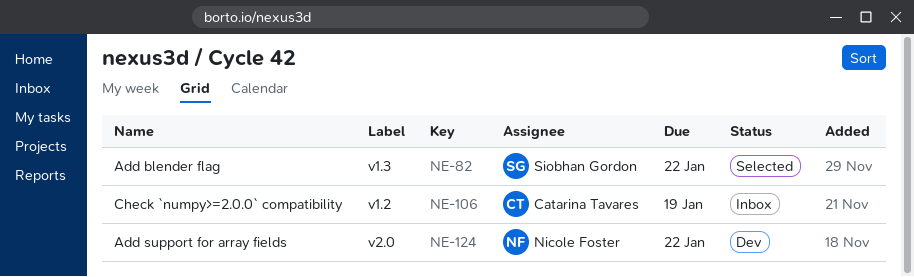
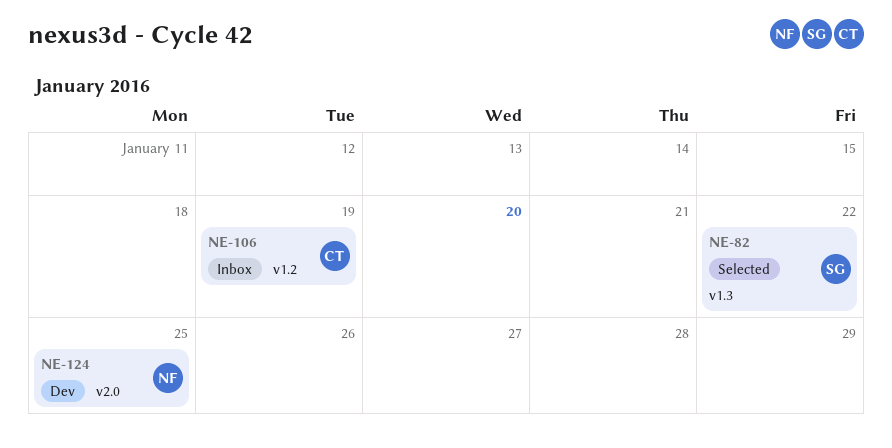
NE-124, due: Jan 22 -> Jan 25

